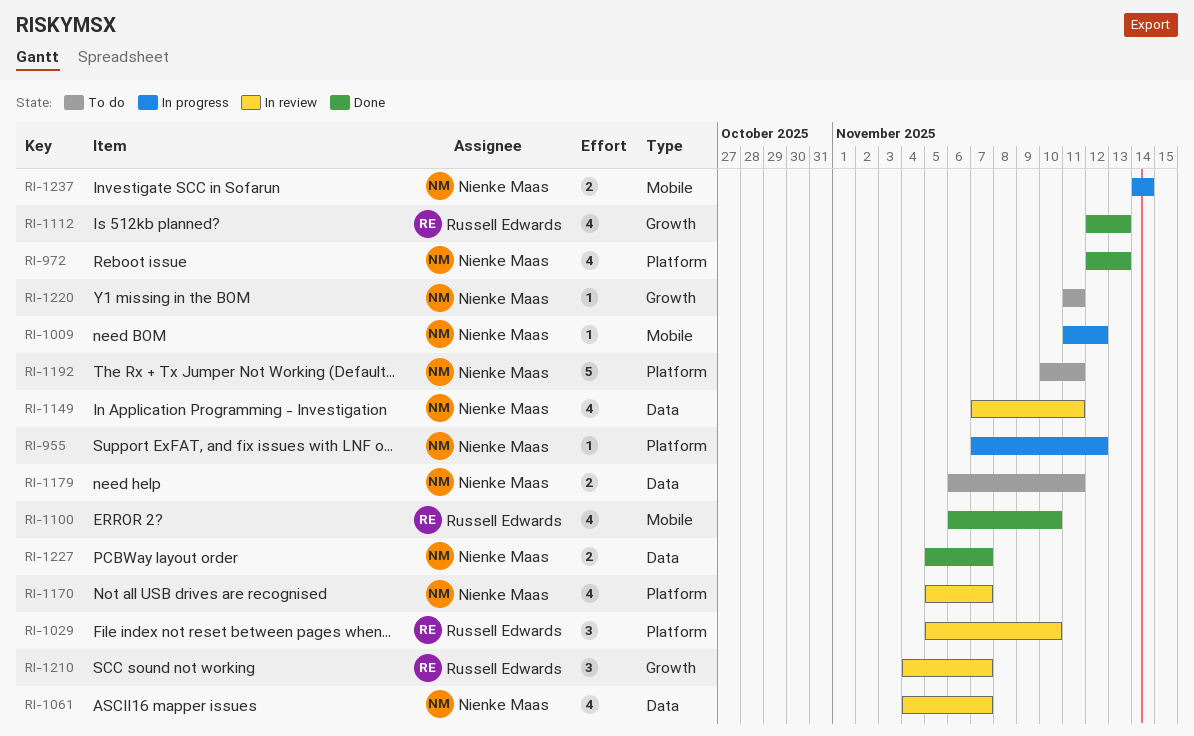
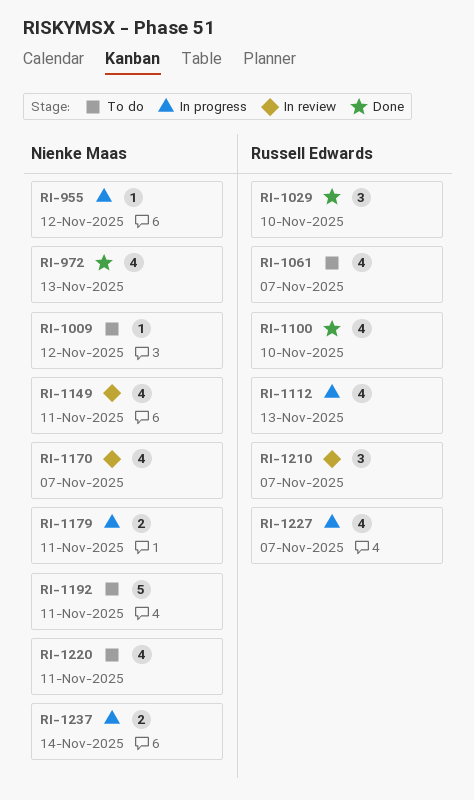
RI-1009, status: In progress -> To do
RI-1029, status: In review -> Done
RI-1061, status: In review -> To do
RI-1061, owner: Nienke Maas -> Russell Edwards
RI-1112, status: Done -> In progress
RI-1179, status: To do -> In progress
RI-1220, estimate: 1 -> 4
RI-1227, status: Done -> In progress
RI-1227, owner: Nienke Maas -> Russell Edwards
RI-1227, estimate: 2 -> 4

